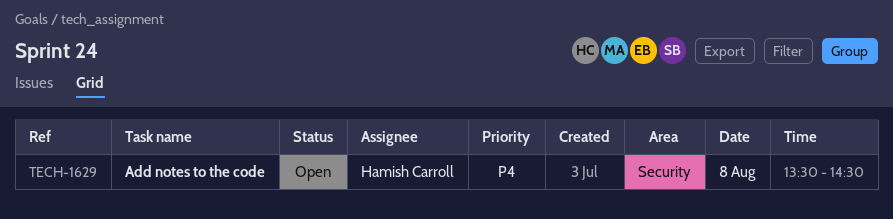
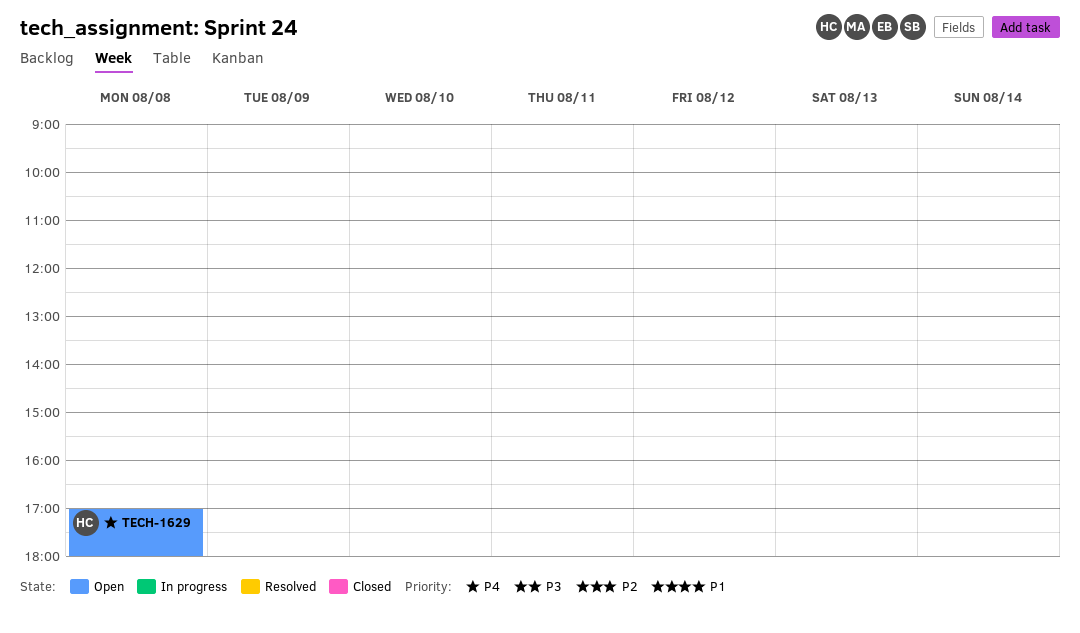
TECH-1629, begins: 13:30 -> 17:00
TECH-1629, ends: 14:30 -> 18:00

